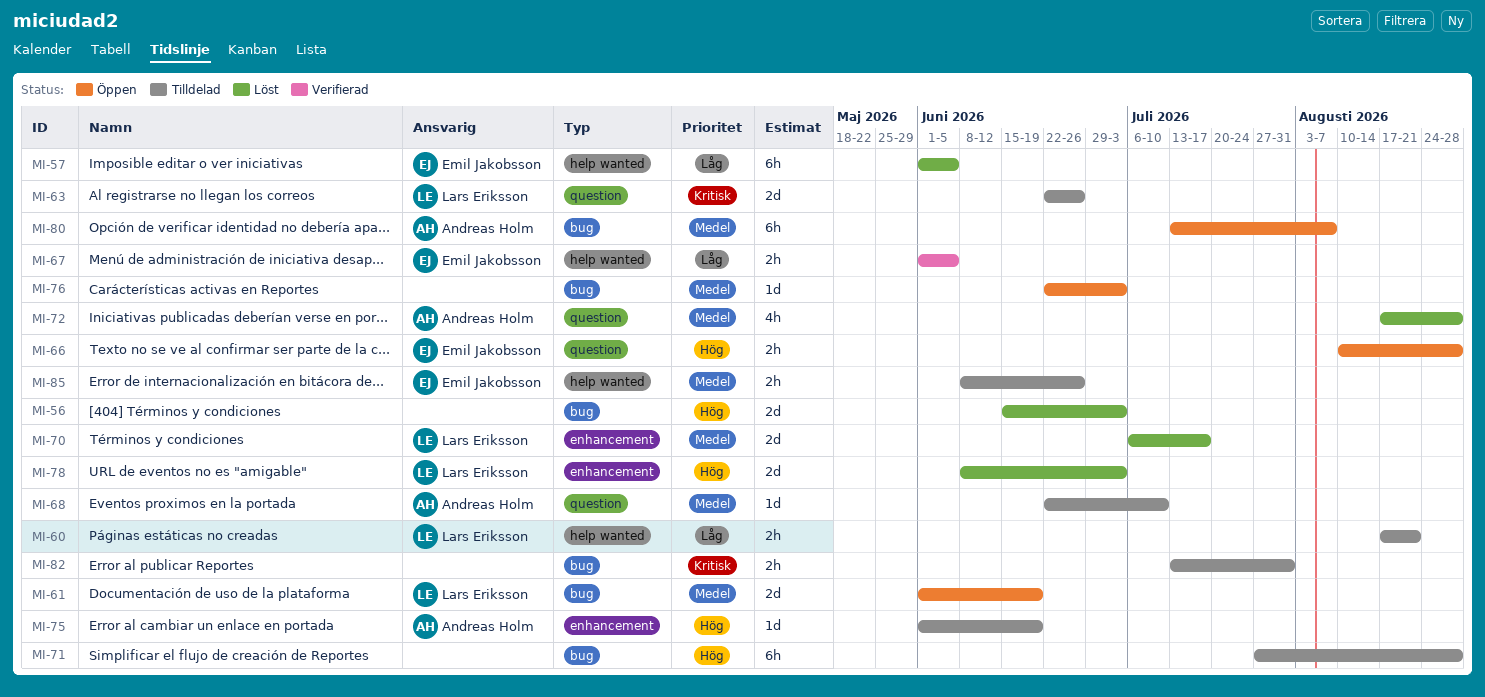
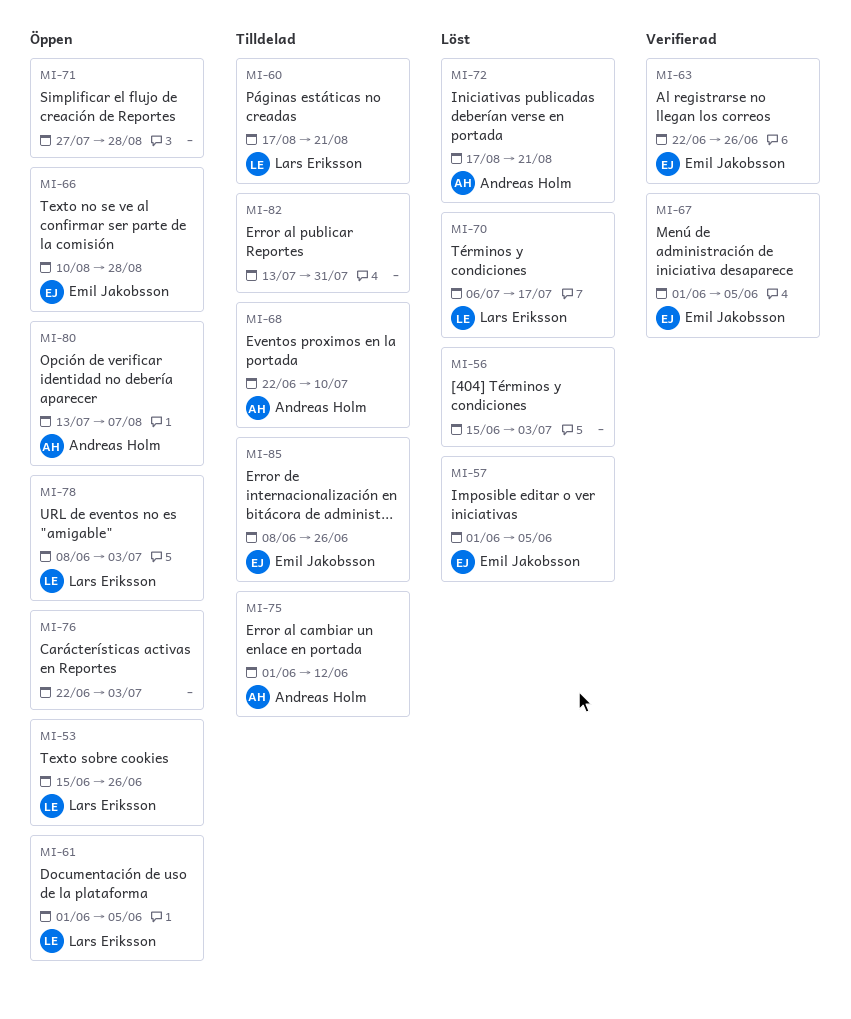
MI-53: none -> present
MI-61, due: Jun 19 -> Jun 5
MI-63, status: Tilldelad -> Verifierad
MI-63, owner: Lars Eriksson -> Emil Jakobsson
MI-71, status: Tilldelad -> Öppen
MI-72, due: Aug 28 -> Aug 21
MI-75, due: Jun 19 -> Jun 12
MI-78, status: Löst -> Öppen

